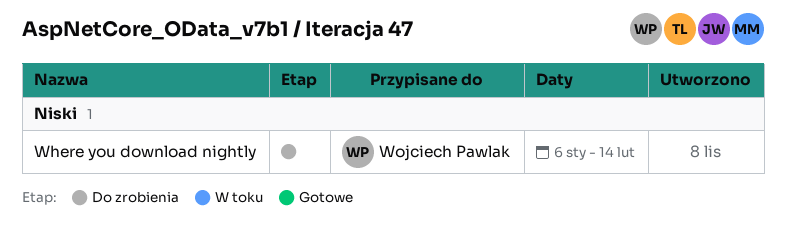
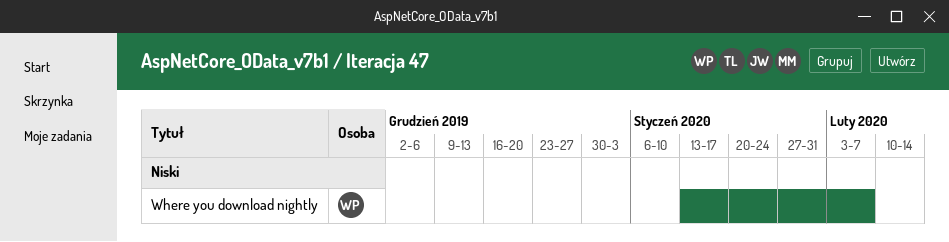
Where you download nightly, start: Jan 6 -> Jan 13
Where you download nightly, due: Feb 14 -> Feb 7

